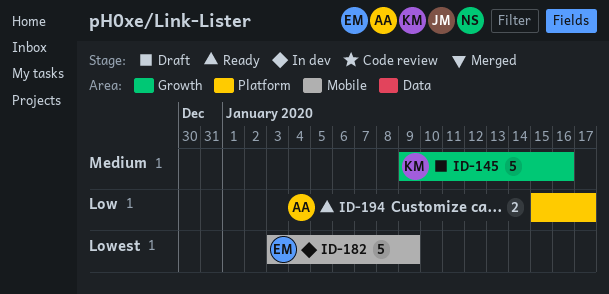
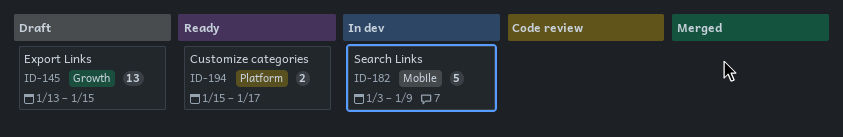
ID-145, estimate: 5 -> 13
ID-145, start: Jan 9 -> Jan 13
ID-145, due: Jan 16 -> Jan 15

